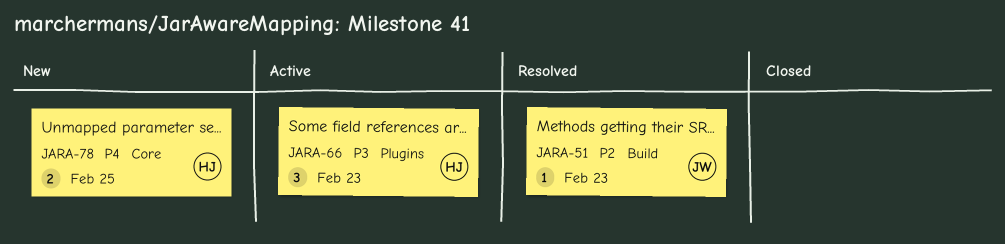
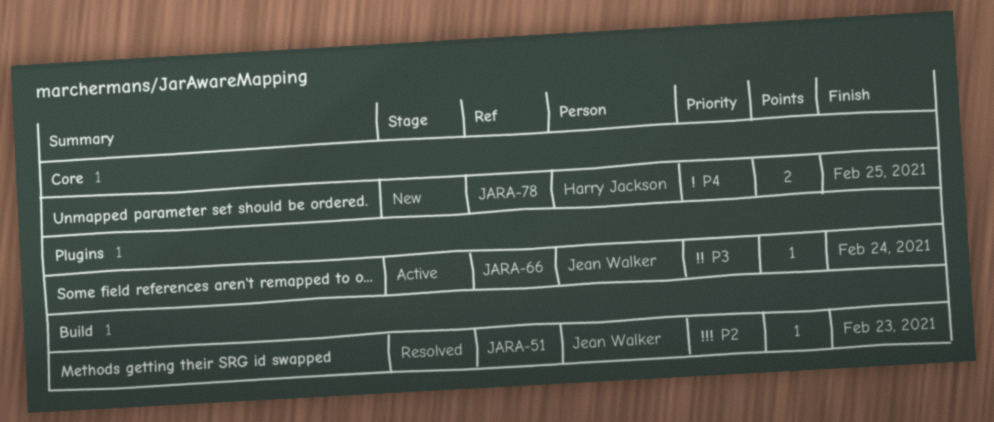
JARA-66, owner: Harry Jackson -> Jean Walker
JARA-66, estimate: 3 -> 1
JARA-66, due: Feb 23 -> Feb 24

